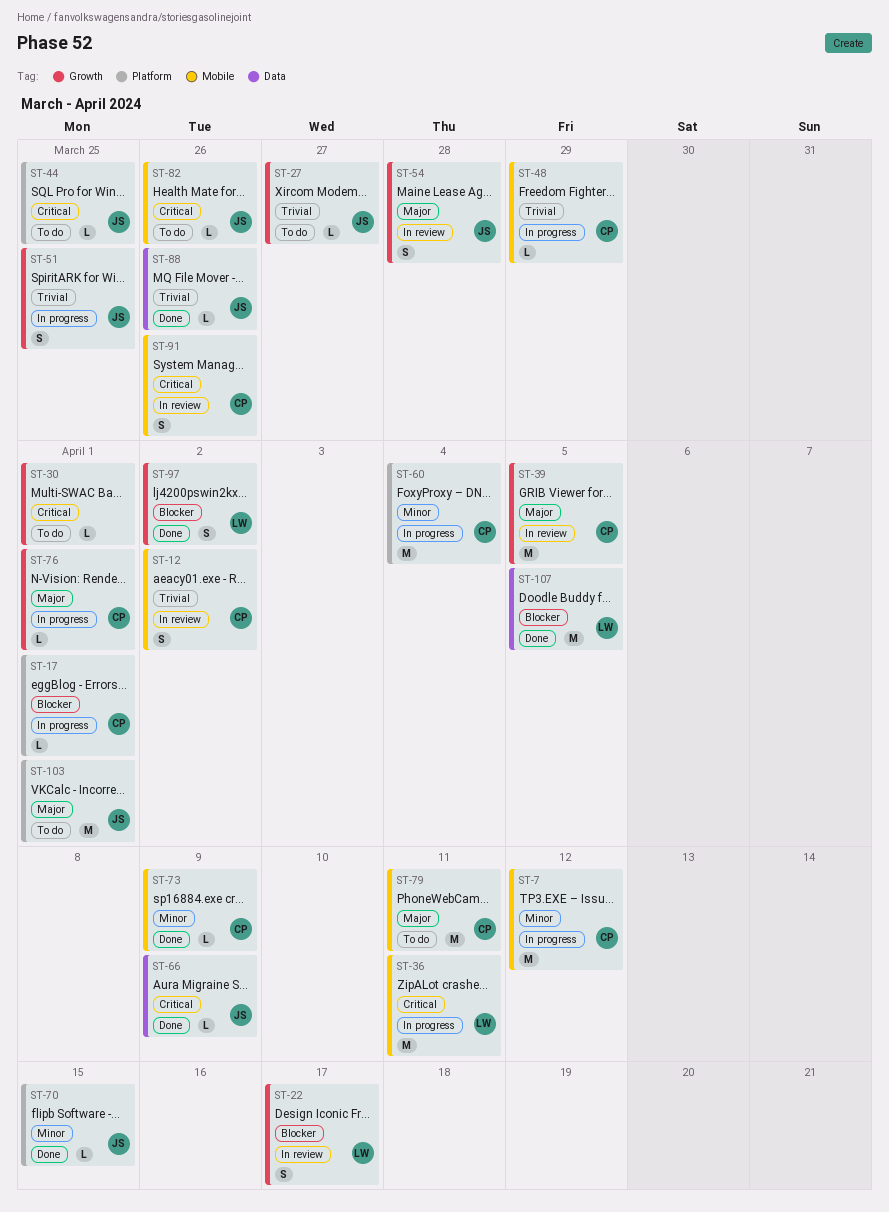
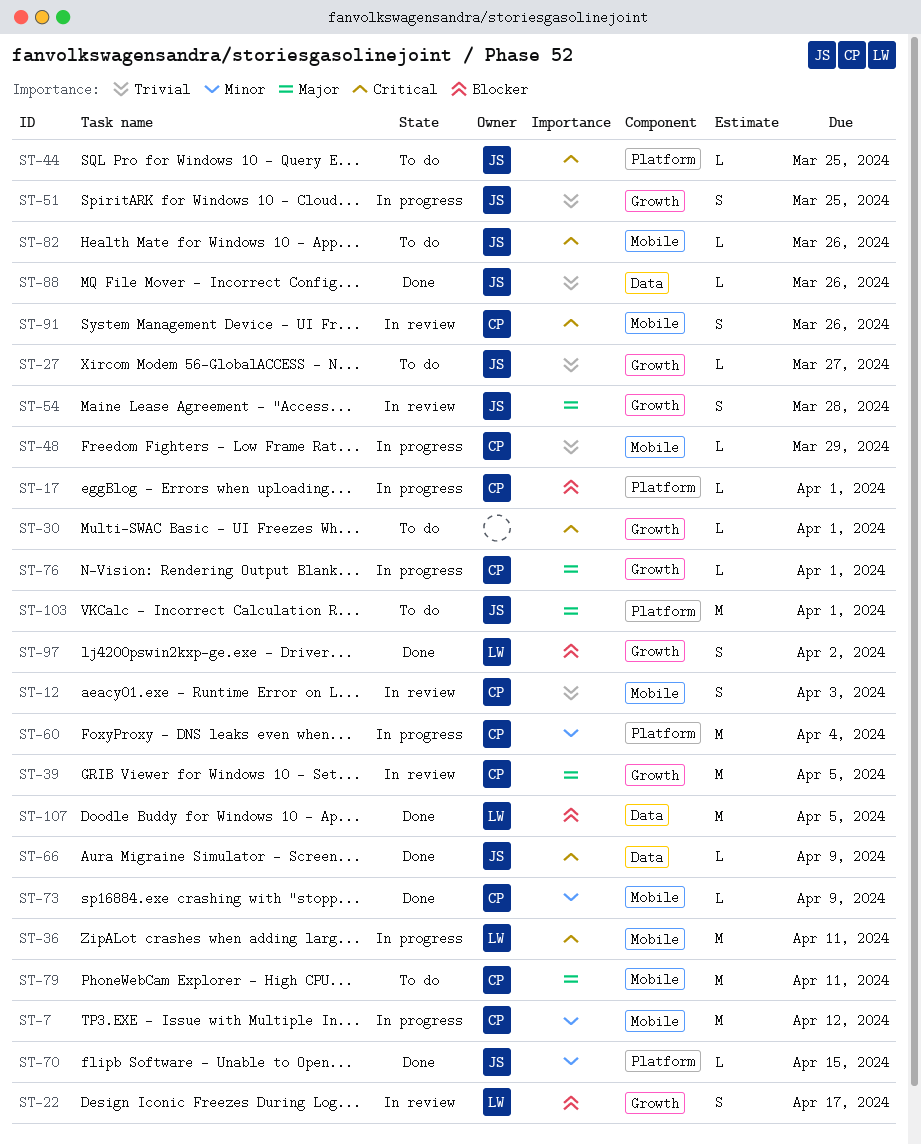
ST-12, due: Apr 2 -> Apr 3

